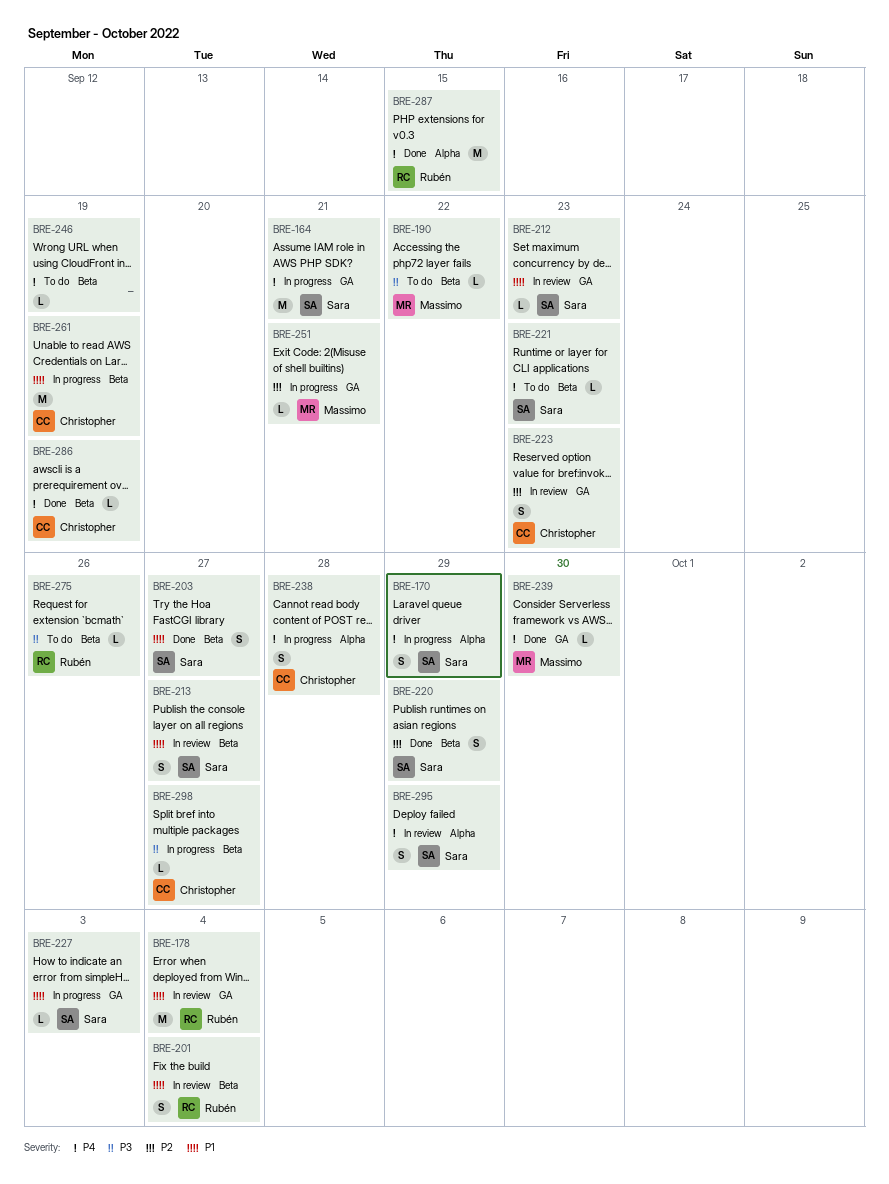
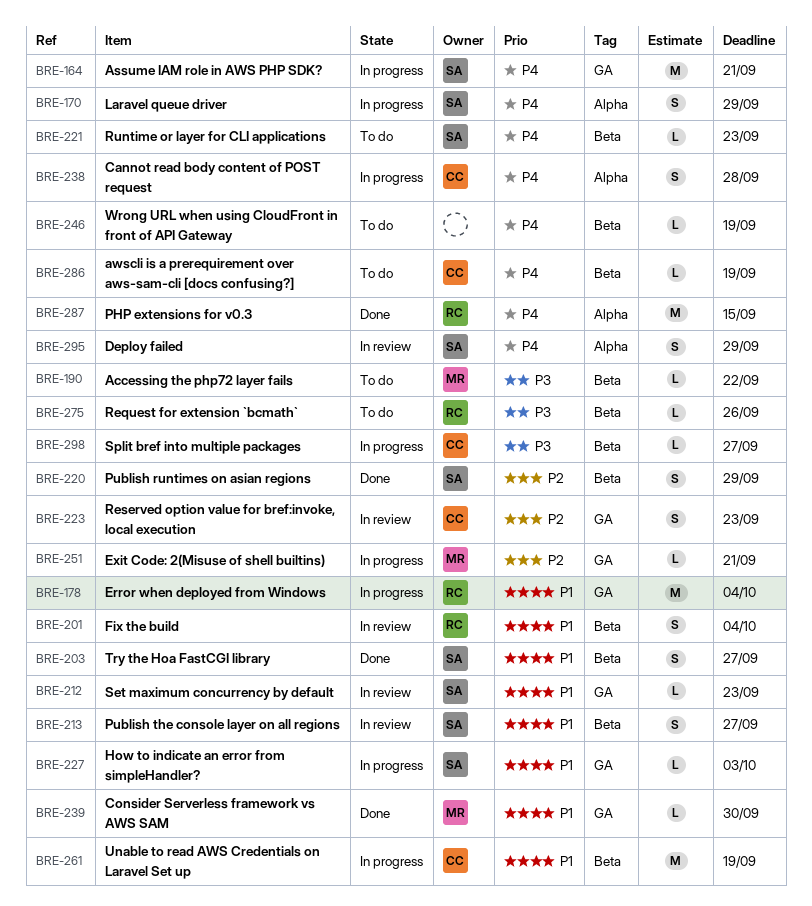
BRE-178, status: In review -> In progress
BRE-239, priority: P4 -> P1
BRE-286, status: Done -> To do

